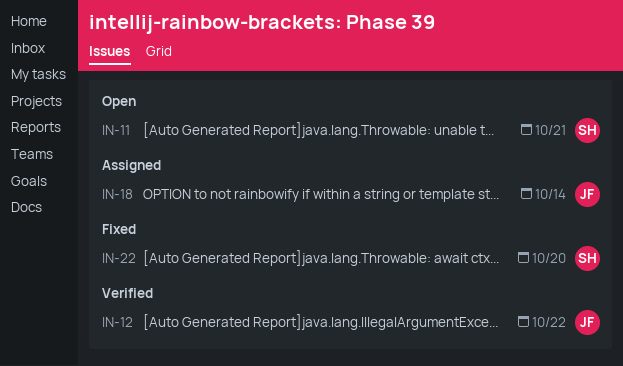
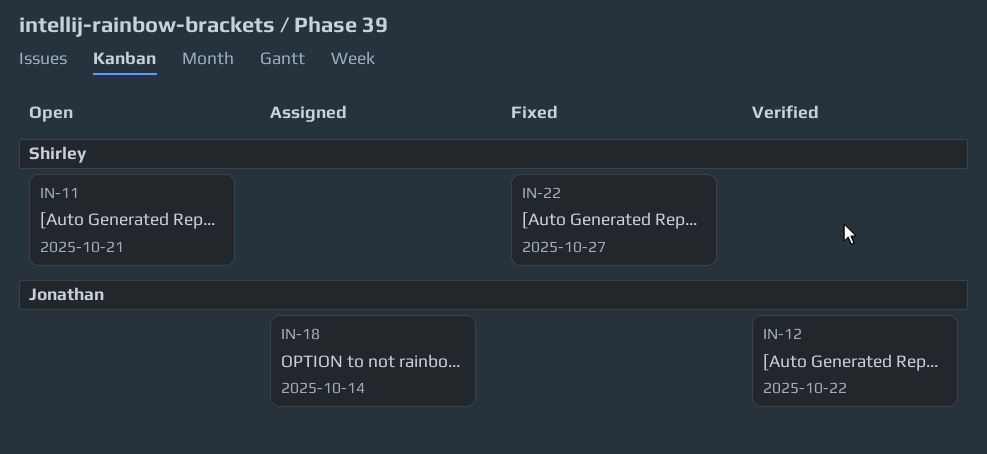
IN-22, due: Oct 20 -> Oct 27

